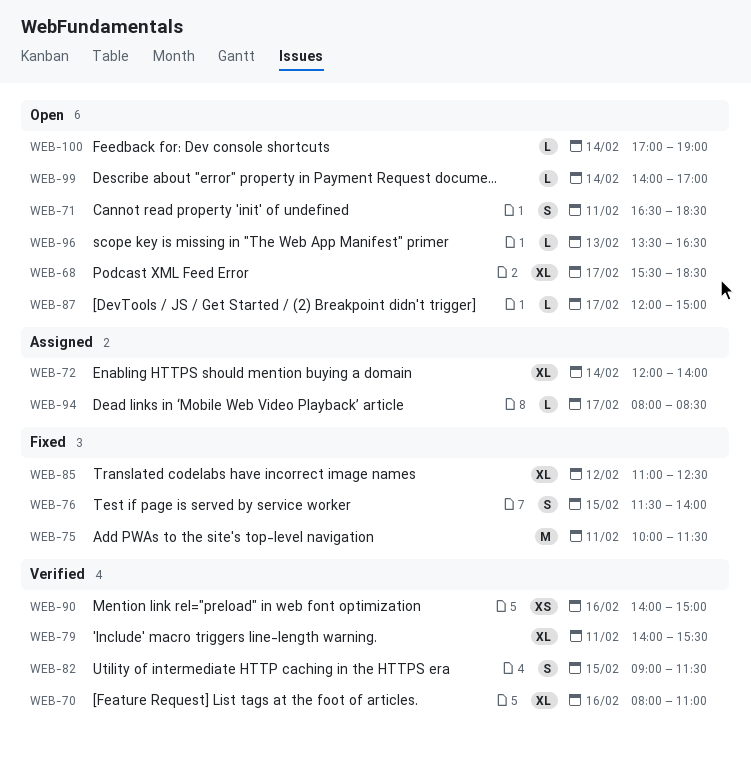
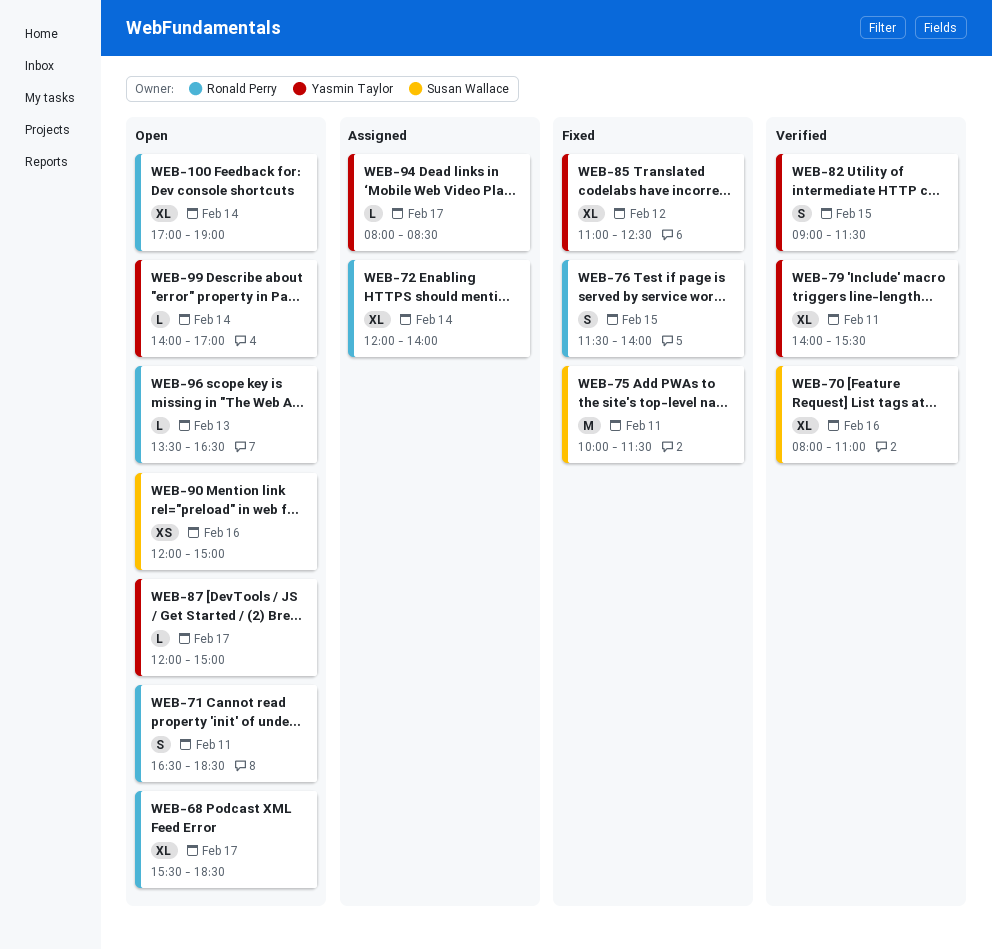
WEB-90, status: Verified -> Open
WEB-90, begins: 14:00 -> 12:00
WEB-100, estimate: L -> XL

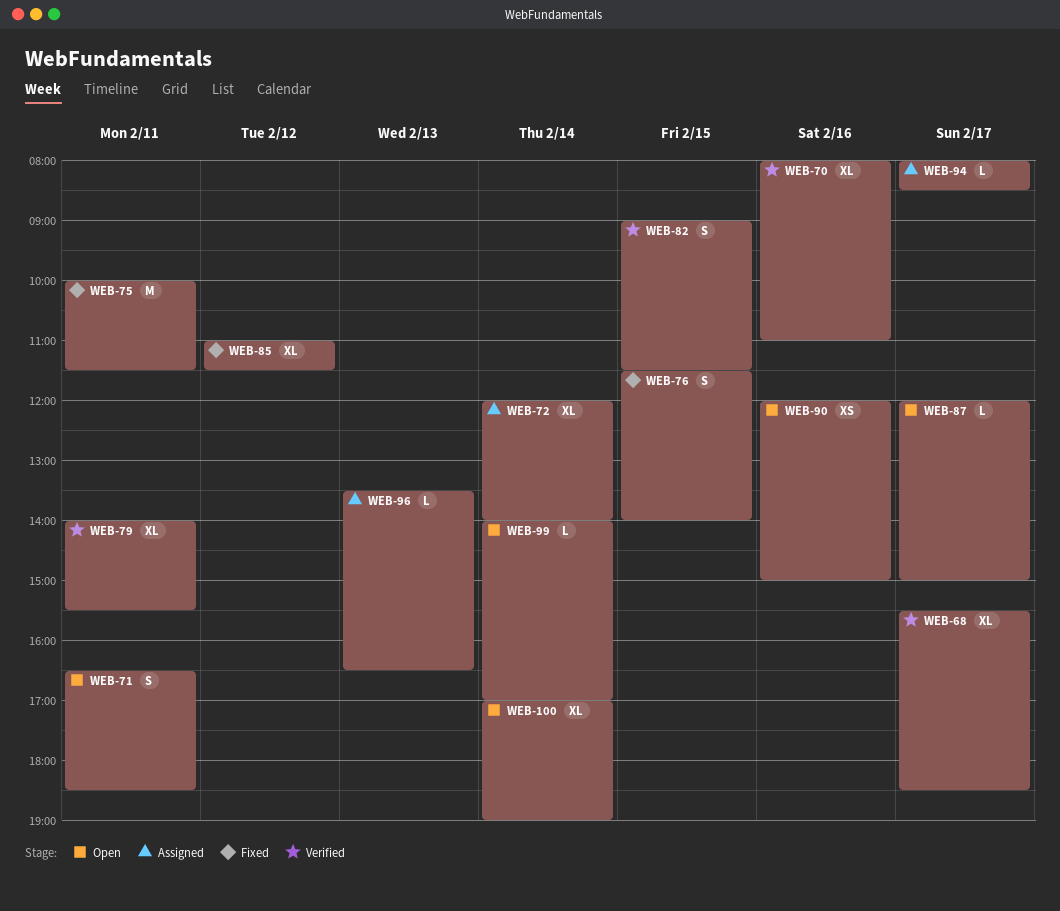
WEB-68, status: Open -> Verified
WEB-85, ends: 12:30 -> 11:30
WEB-96, status: Open -> Assigned

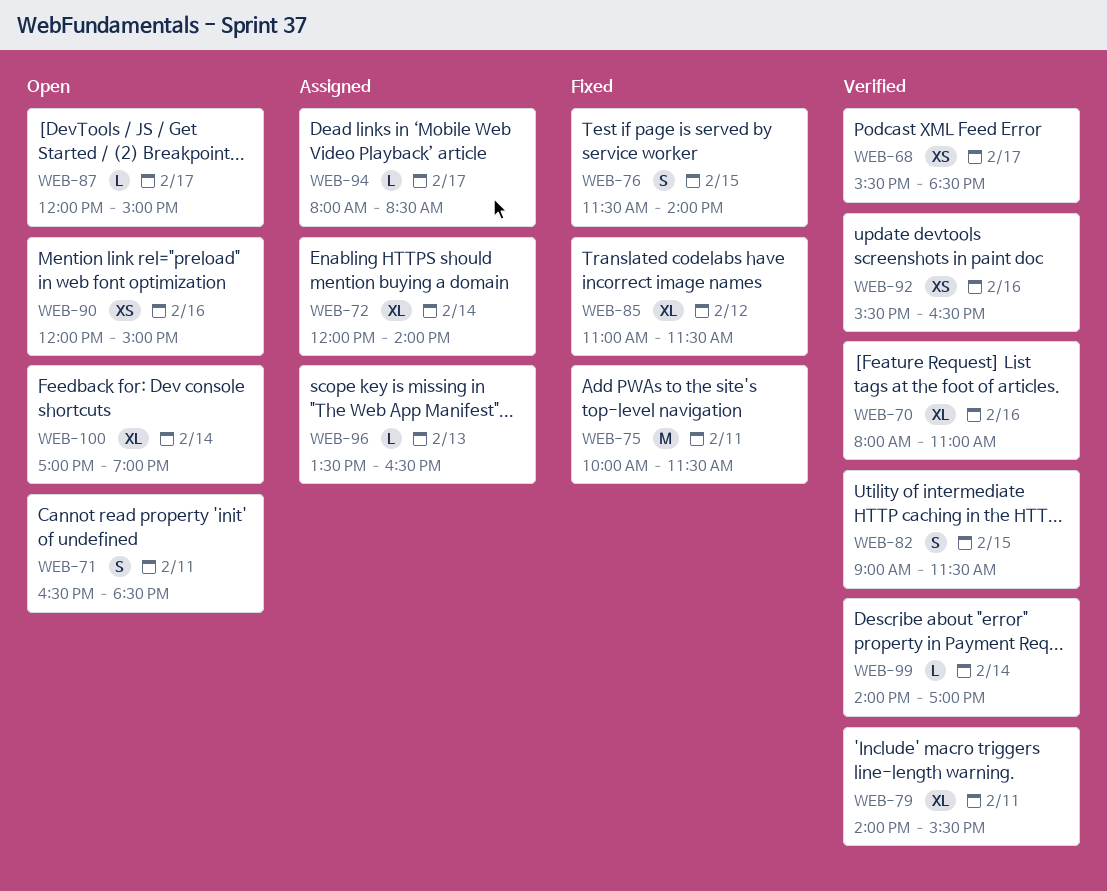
WEB-68, estimate: XL -> XS
WEB-92: none -> present
WEB-99, status: Open -> Verified

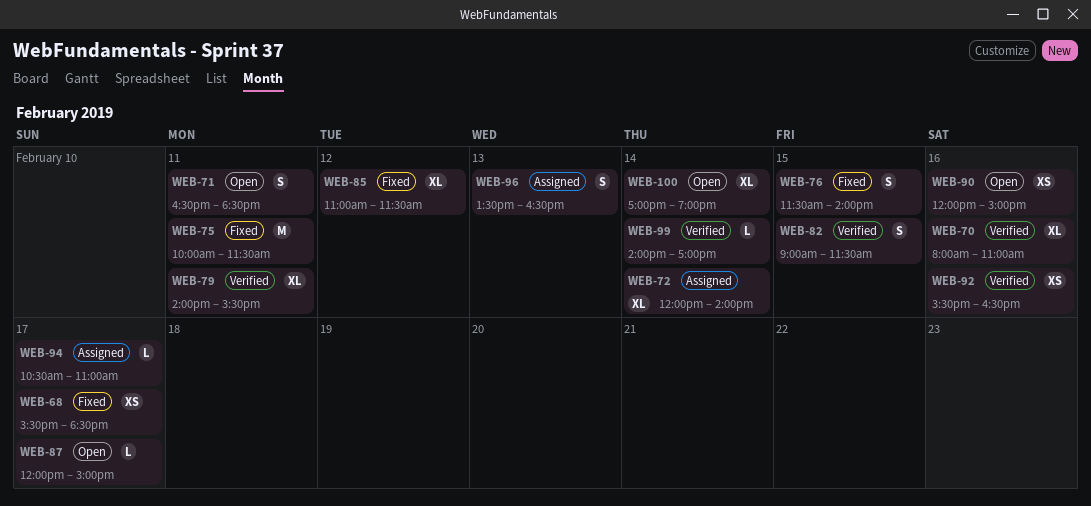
WEB-68, status: Verified -> Fixed
WEB-94, begins: 08:00 -> 10:30
WEB-94, ends: 08:30 -> 11:00
WEB-96, estimate: L -> S

